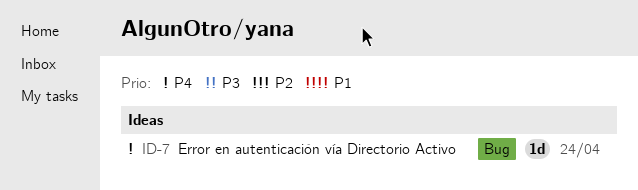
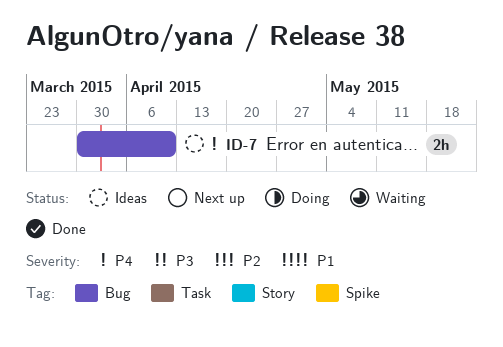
ID-7, estimate: 1d -> 2h
ID-7, due: Apr 24 -> Apr 10

